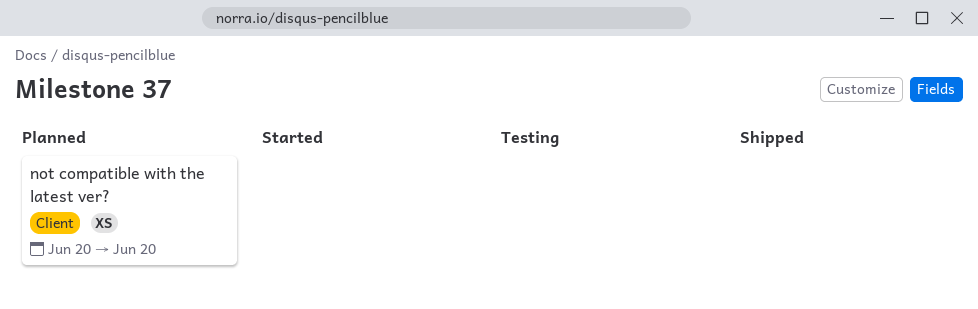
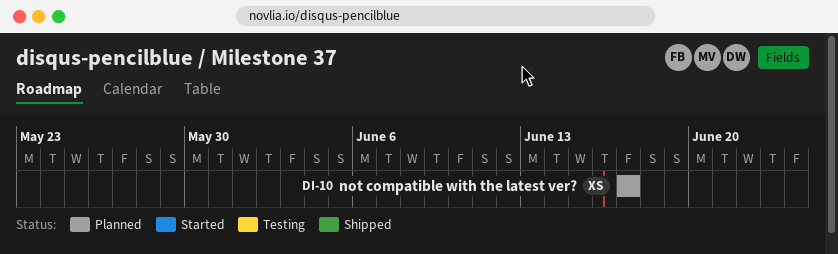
not compatible with the latest ver?, start: Jun 20 -> Jun 17
not compatible with the latest ver?, due: Jun 20 -> Jun 17

